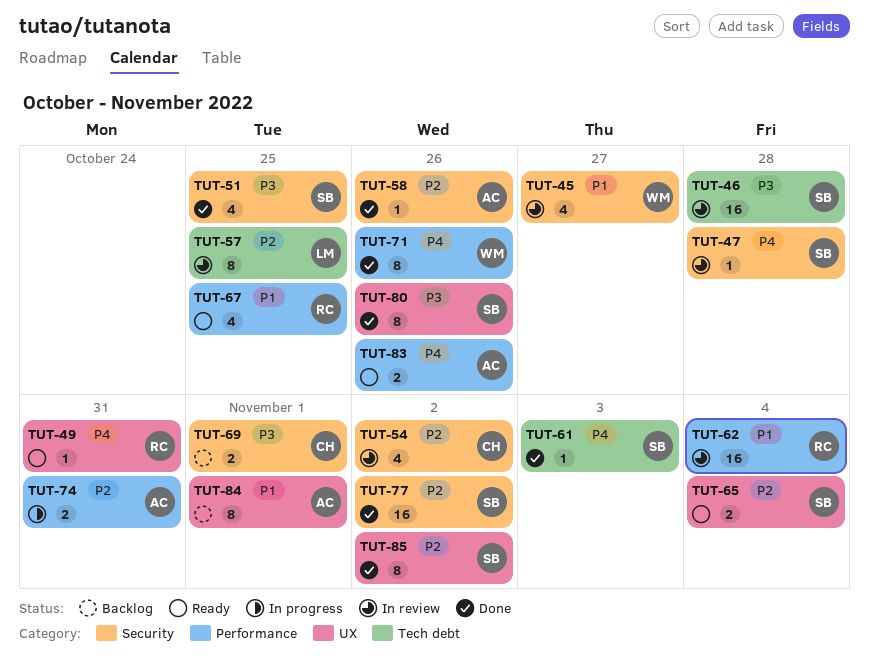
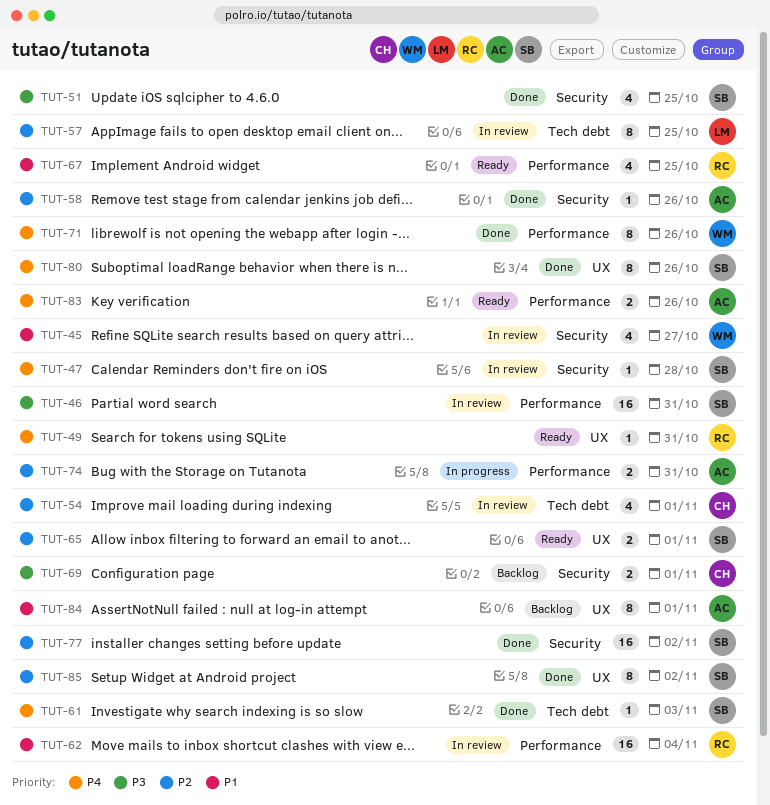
TUT-46, label: Tech debt -> Performance
TUT-46, due: Oct 28 -> Oct 31
TUT-54, label: Security -> Tech debt
TUT-54, due: Nov 2 -> Nov 1
TUT-65, due: Nov 4 -> Nov 1
TUT-80, priority: P3 -> P4

